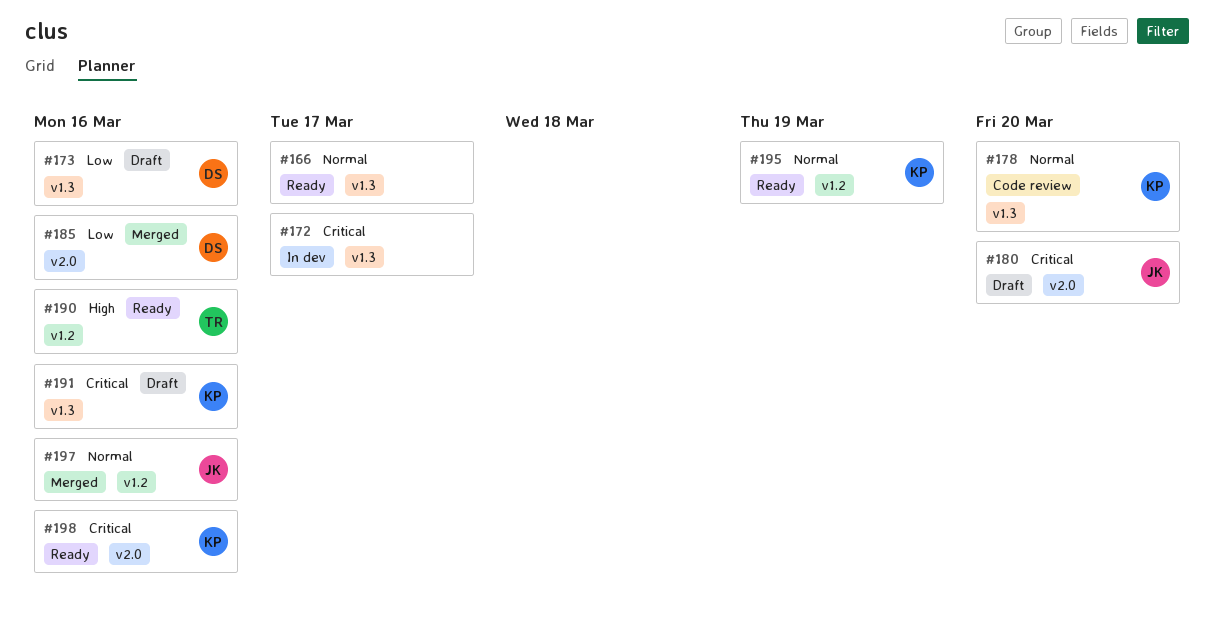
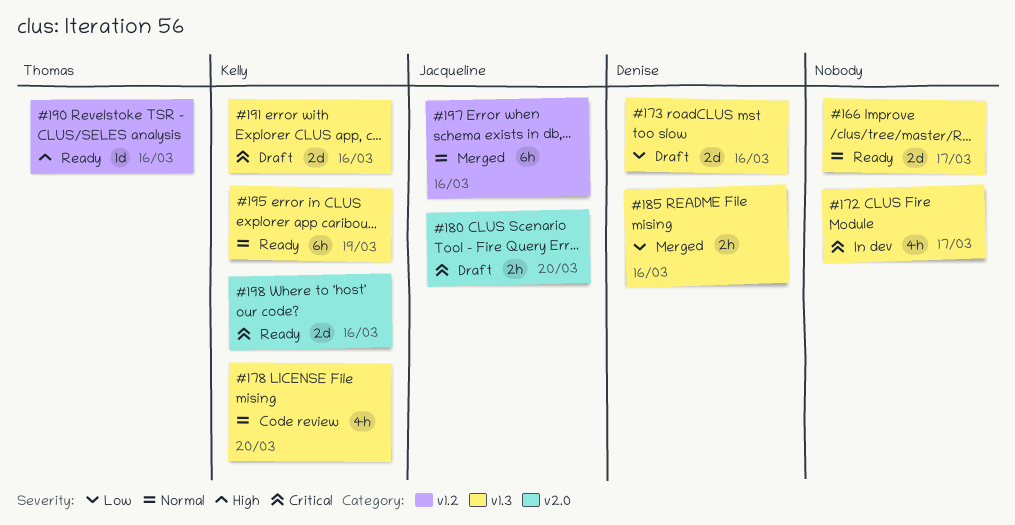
#185, label: v2.0 -> v1.3
#195, label: v1.2 -> v1.3

